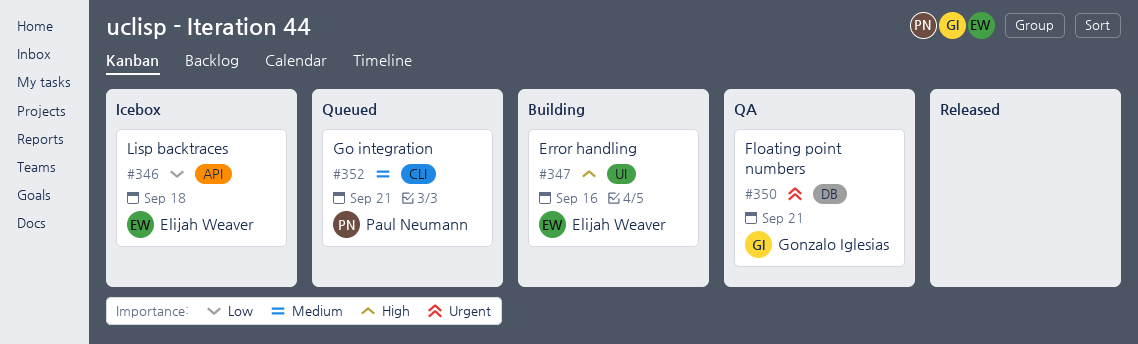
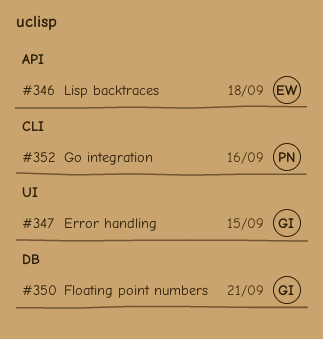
#347, owner: Elijah Weaver -> Gonzalo Iglesias
#347, due: Sep 16 -> Sep 15
#352, due: Sep 21 -> Sep 16

